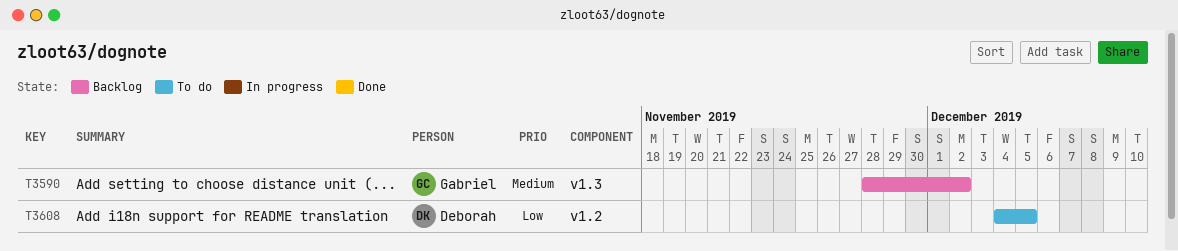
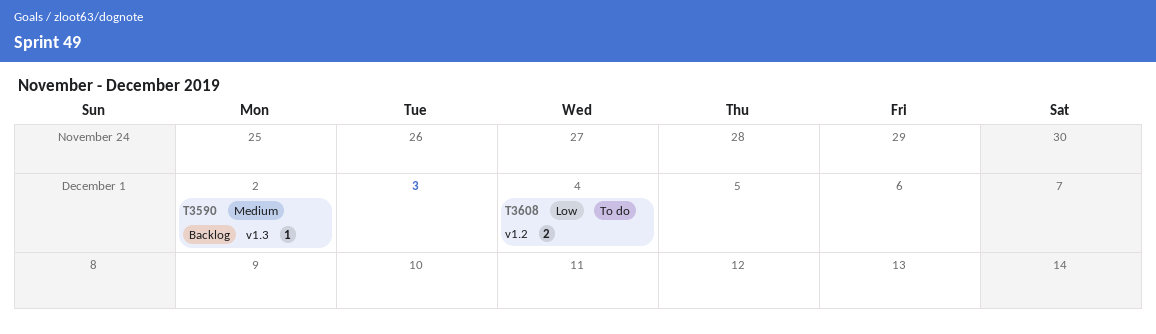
T3608, due: Dec 5 -> Dec 4

